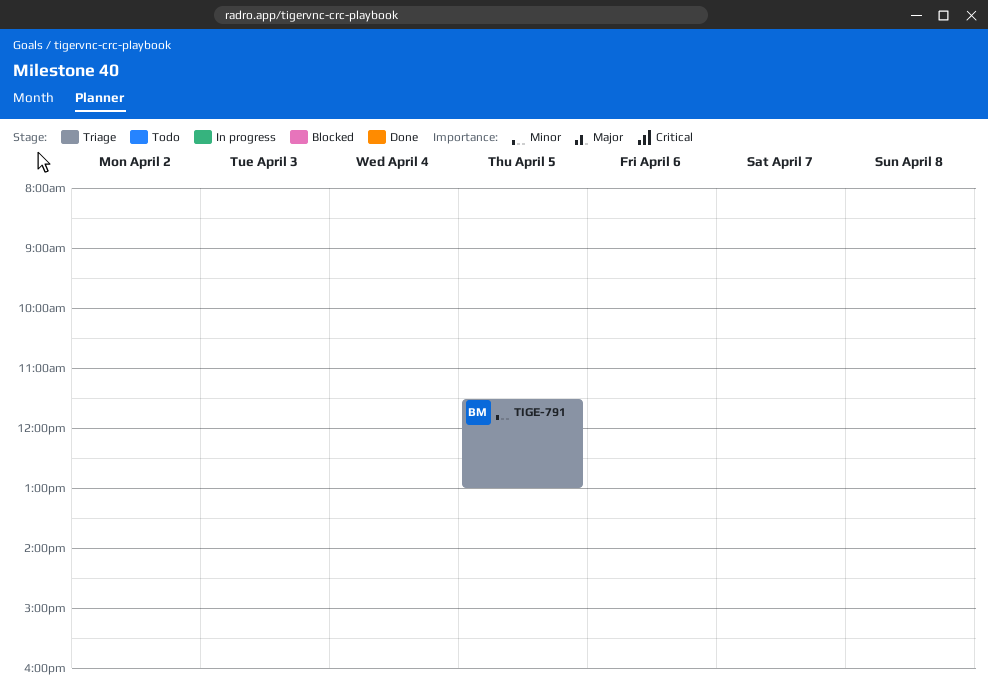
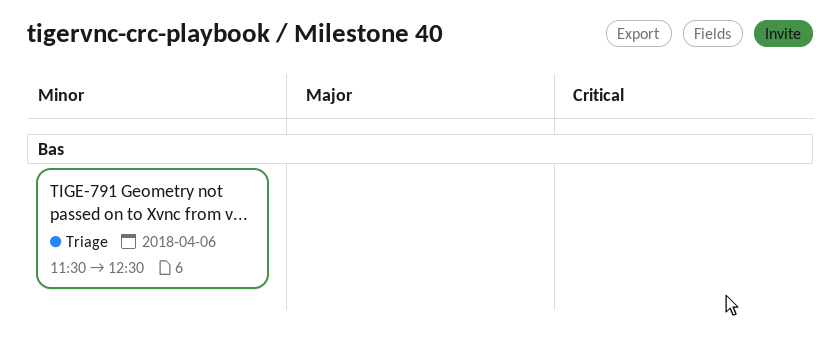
TIGE-791, day: Apr 5 -> Apr 6
TIGE-791, ends: 13:00 -> 12:30

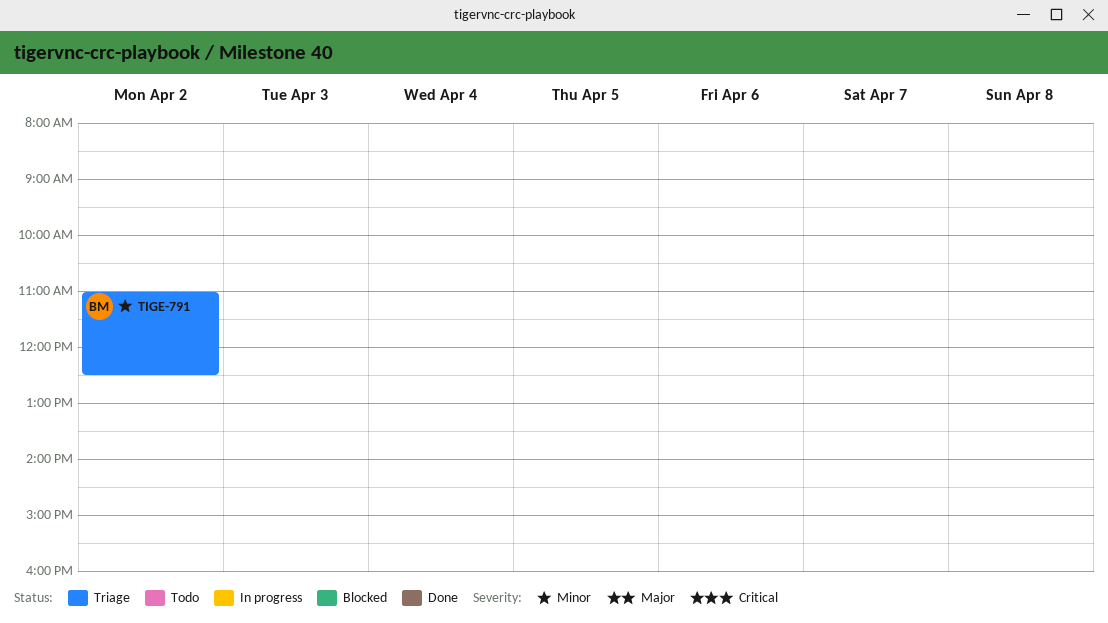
TIGE-791, day: Apr 6 -> Apr 2
TIGE-791, begins: 11:30 -> 11:00

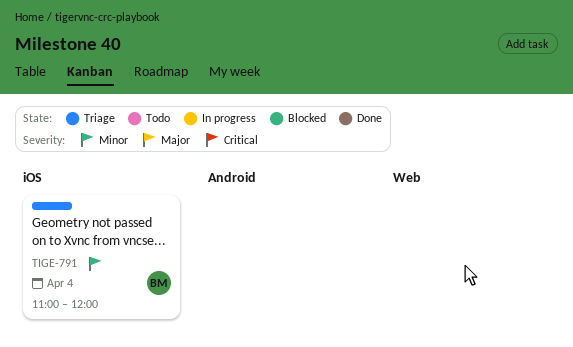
TIGE-791, day: Apr 2 -> Apr 4
TIGE-791, ends: 12:30 -> 12:00

